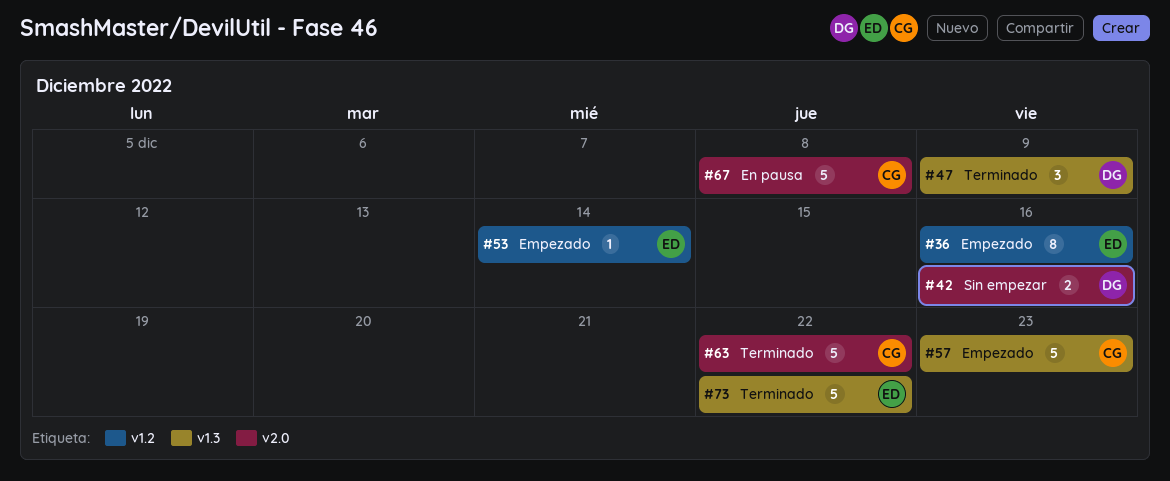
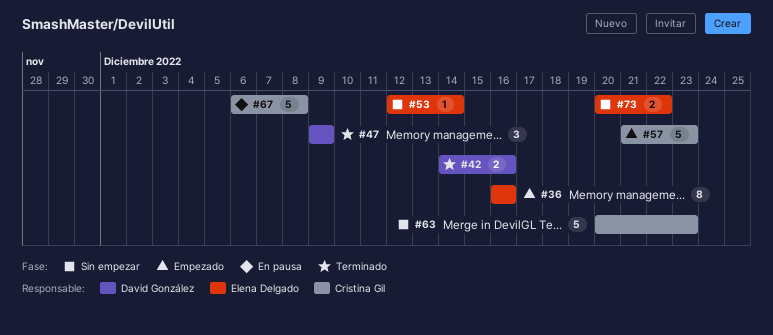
#42, status: Sin empezar -> Terminado
#53, status: Empezado -> Sin empezar
#63, status: Terminado -> Sin empezar
#63, due: Dec 22 -> Dec 23
#73, status: Terminado -> Sin empezar
#73, estimate: 5 -> 2

